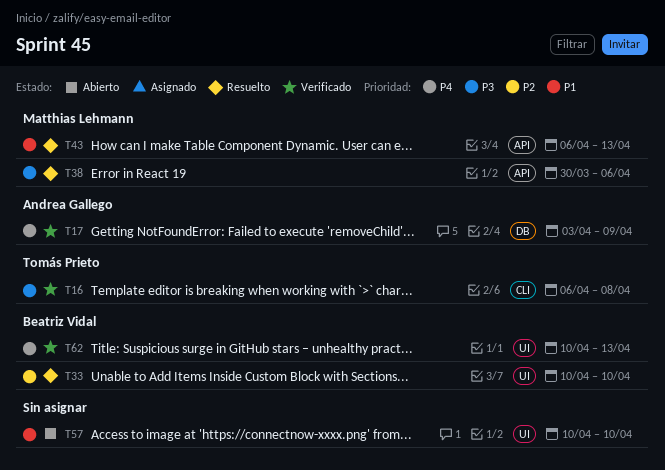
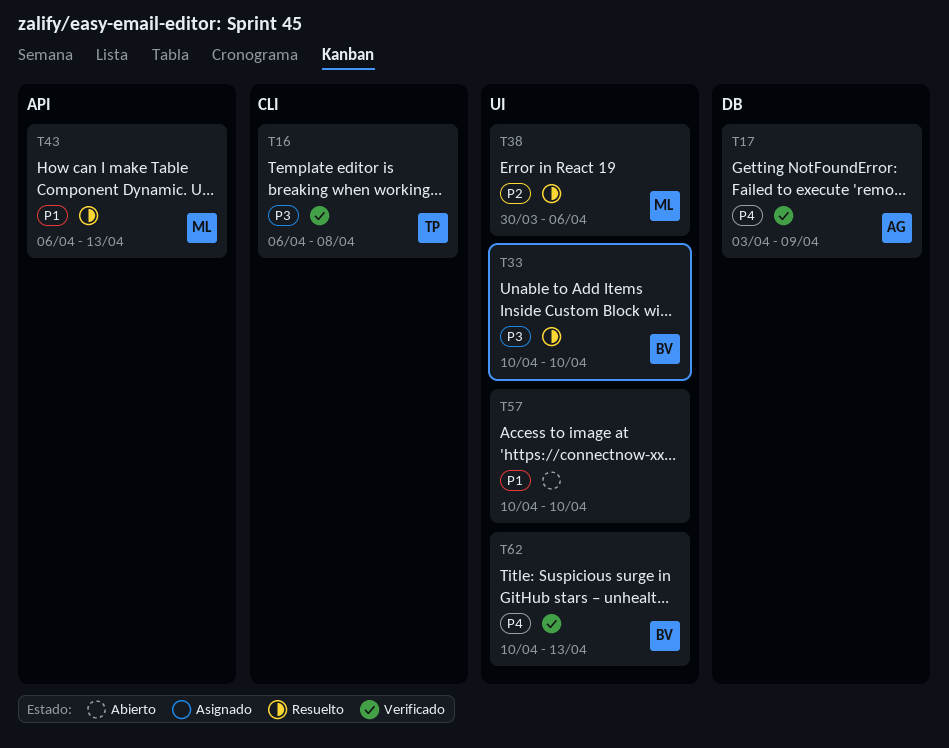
T33, priority: P2 -> P3
T38, priority: P3 -> P2
T38, label: API -> UI

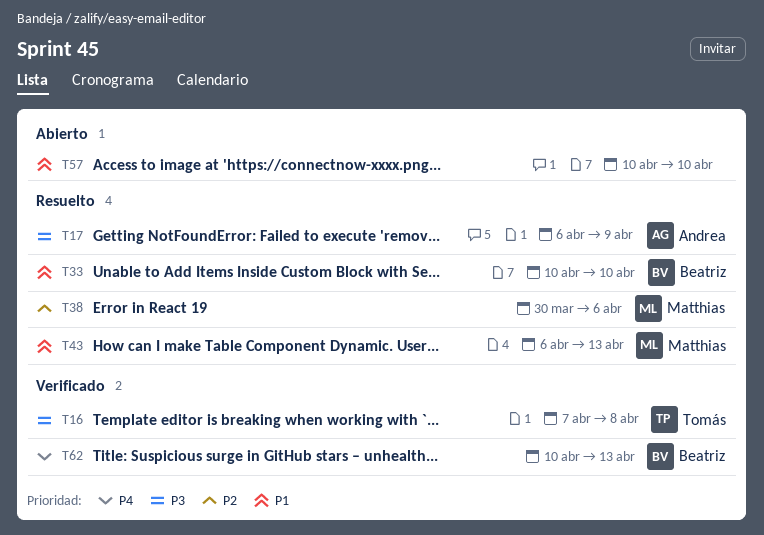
T16, start: Apr 6 -> Apr 7
T17, status: Verificado -> Resuelto
T17, priority: P4 -> P3
T17, start: Apr 3 -> Apr 6
T33, priority: P3 -> P1

